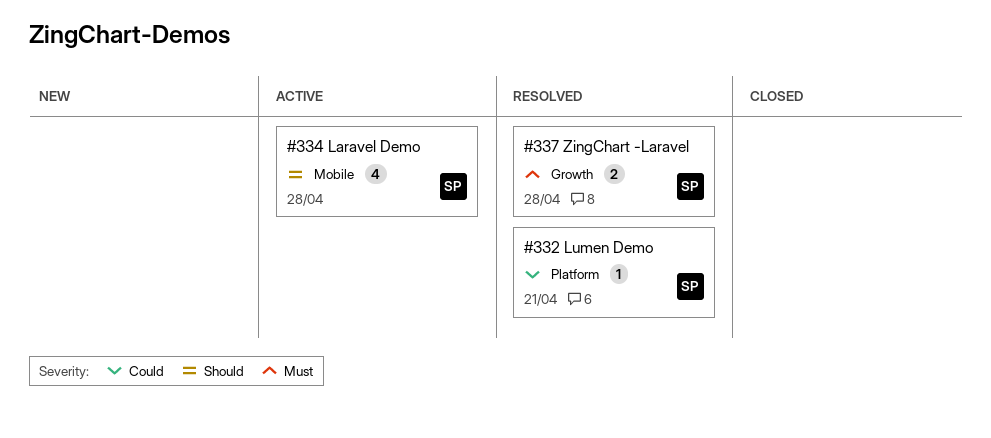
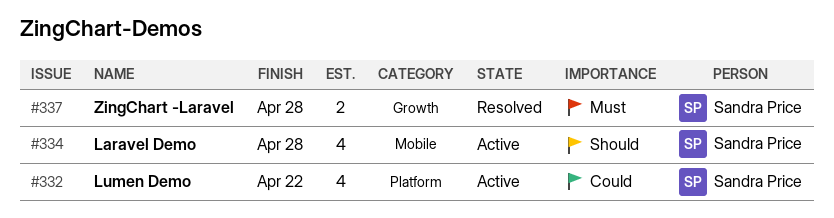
#332, status: Resolved -> Active
#332, estimate: 1 -> 4
#332, due: Apr 21 -> Apr 22

